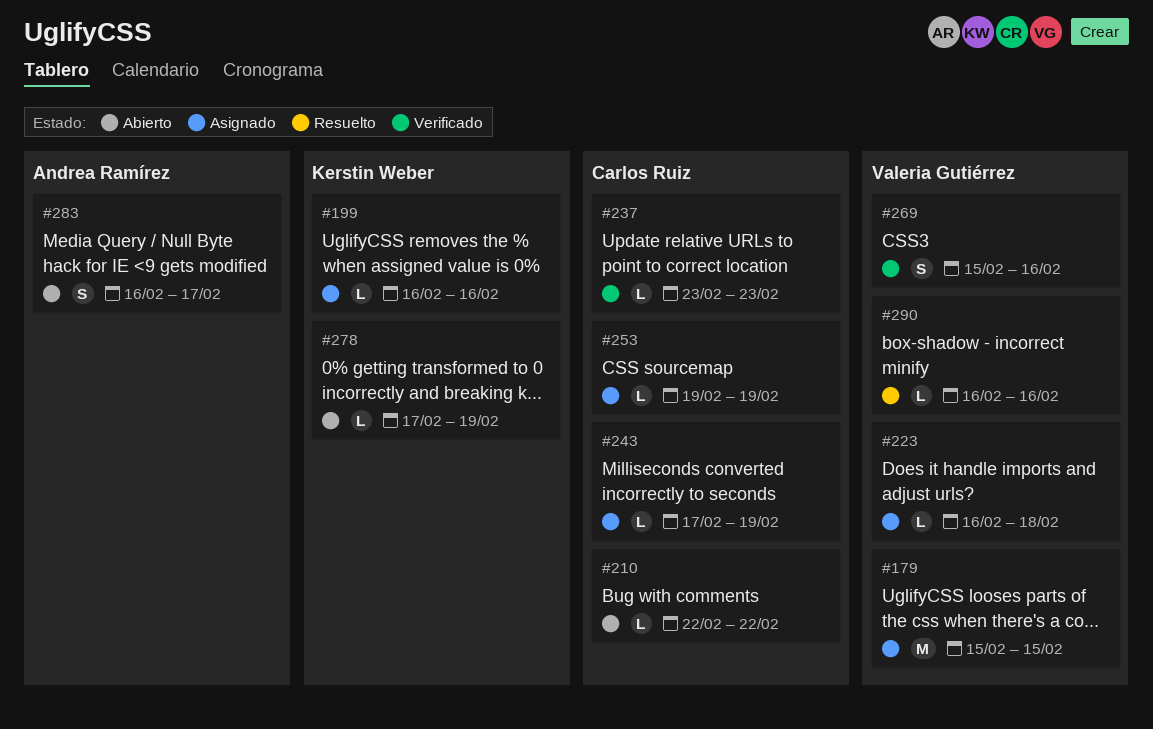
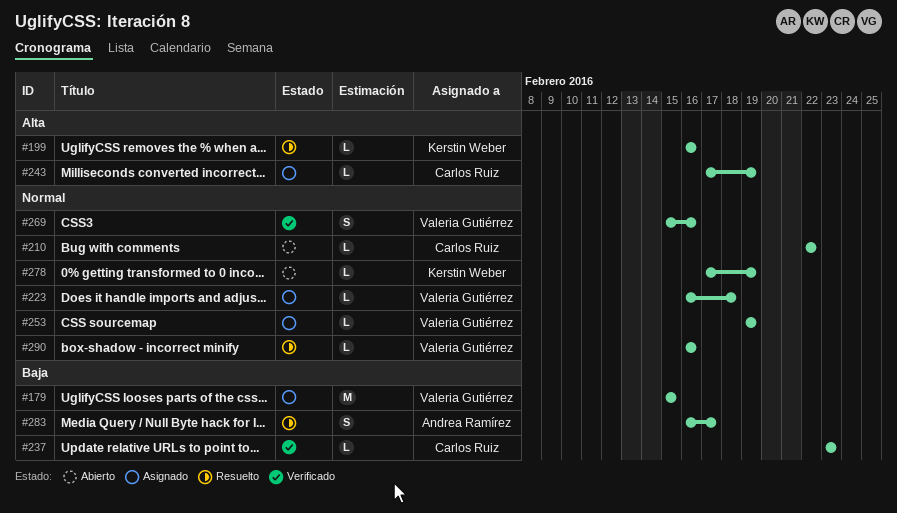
#199, status: Asignado -> Resuelto
#253, owner: Carlos Ruiz -> Valeria Gutiérrez
#283, status: Abierto -> Resuelto

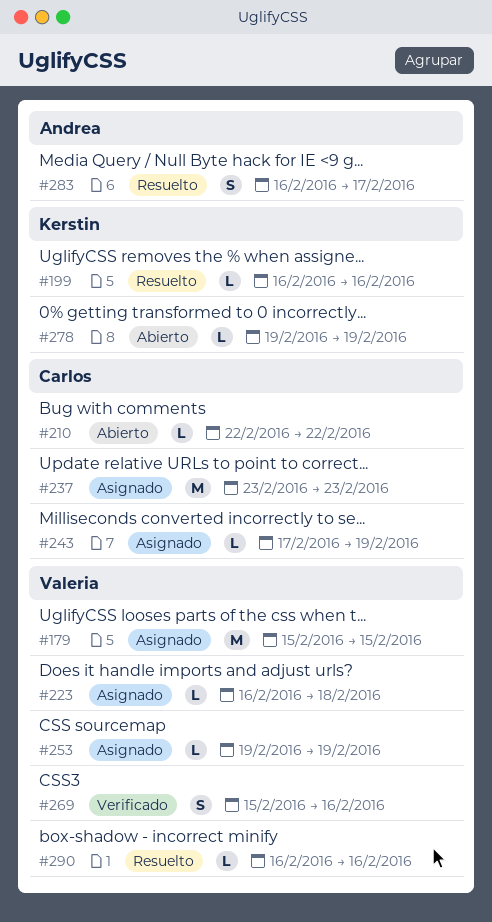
#237, status: Verificado -> Asignado
#237, estimate: L -> M
#278, start: Feb 17 -> Feb 19

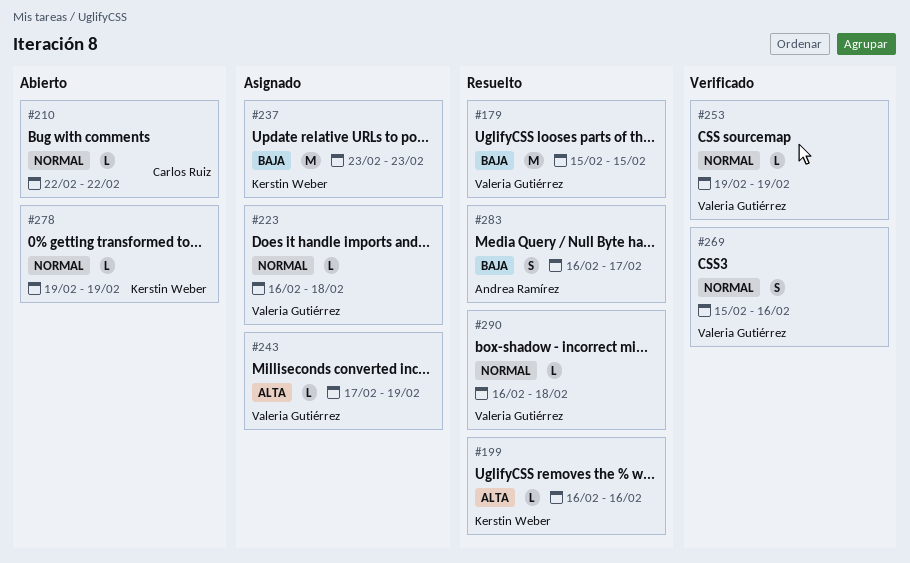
#179, status: Asignado -> Resuelto
#237, owner: Carlos Ruiz -> Kerstin Weber
#243, owner: Carlos Ruiz -> Valeria Gutiérrez
#253, status: Asignado -> Verificado
#290, due: Feb 16 -> Feb 18

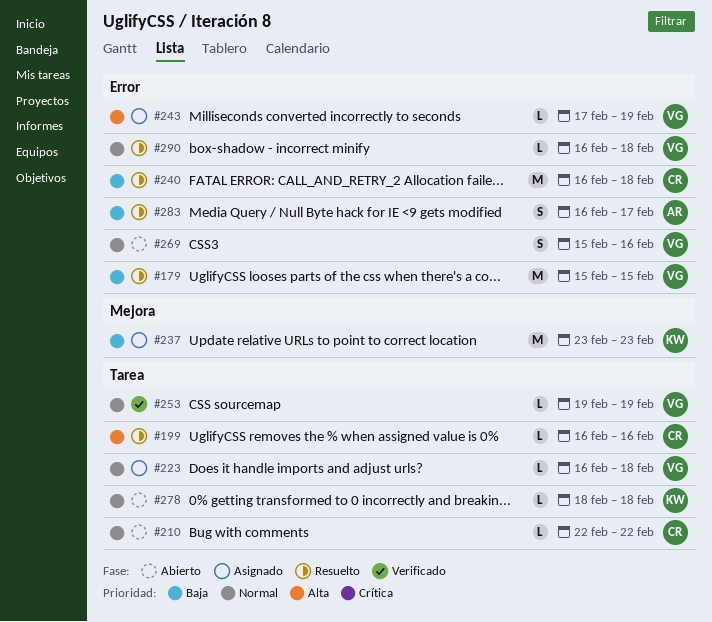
#199, owner: Kerstin Weber -> Carlos Ruiz
#240: none -> present
#269, status: Verificado -> Abierto
#278, start: Feb 19 -> Feb 18
#278, due: Feb 19 -> Feb 18

